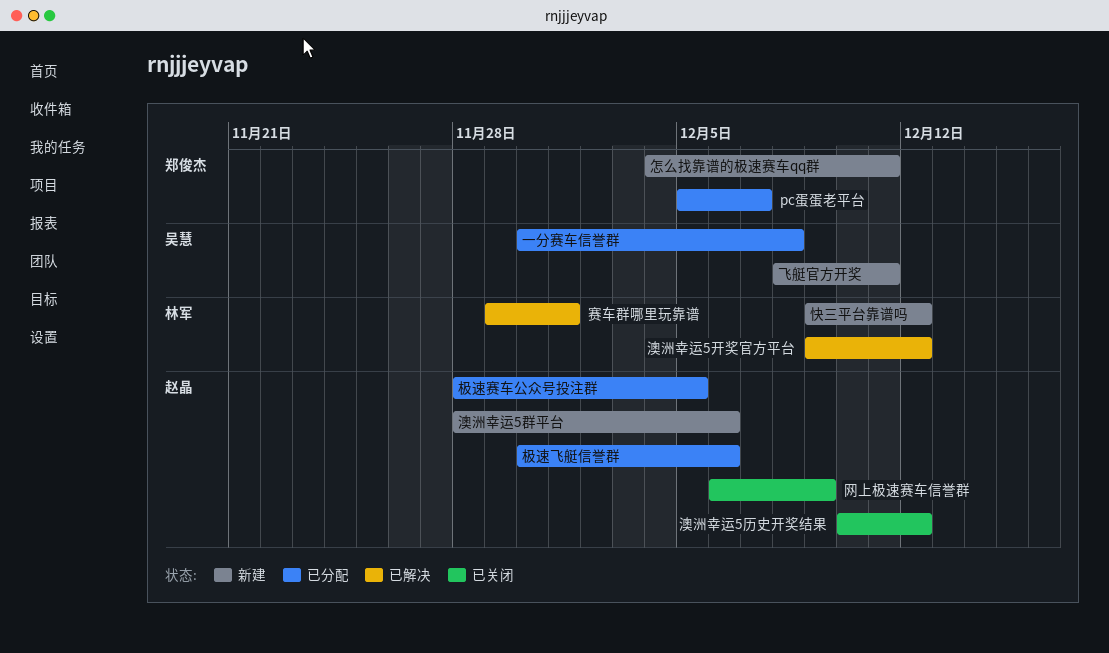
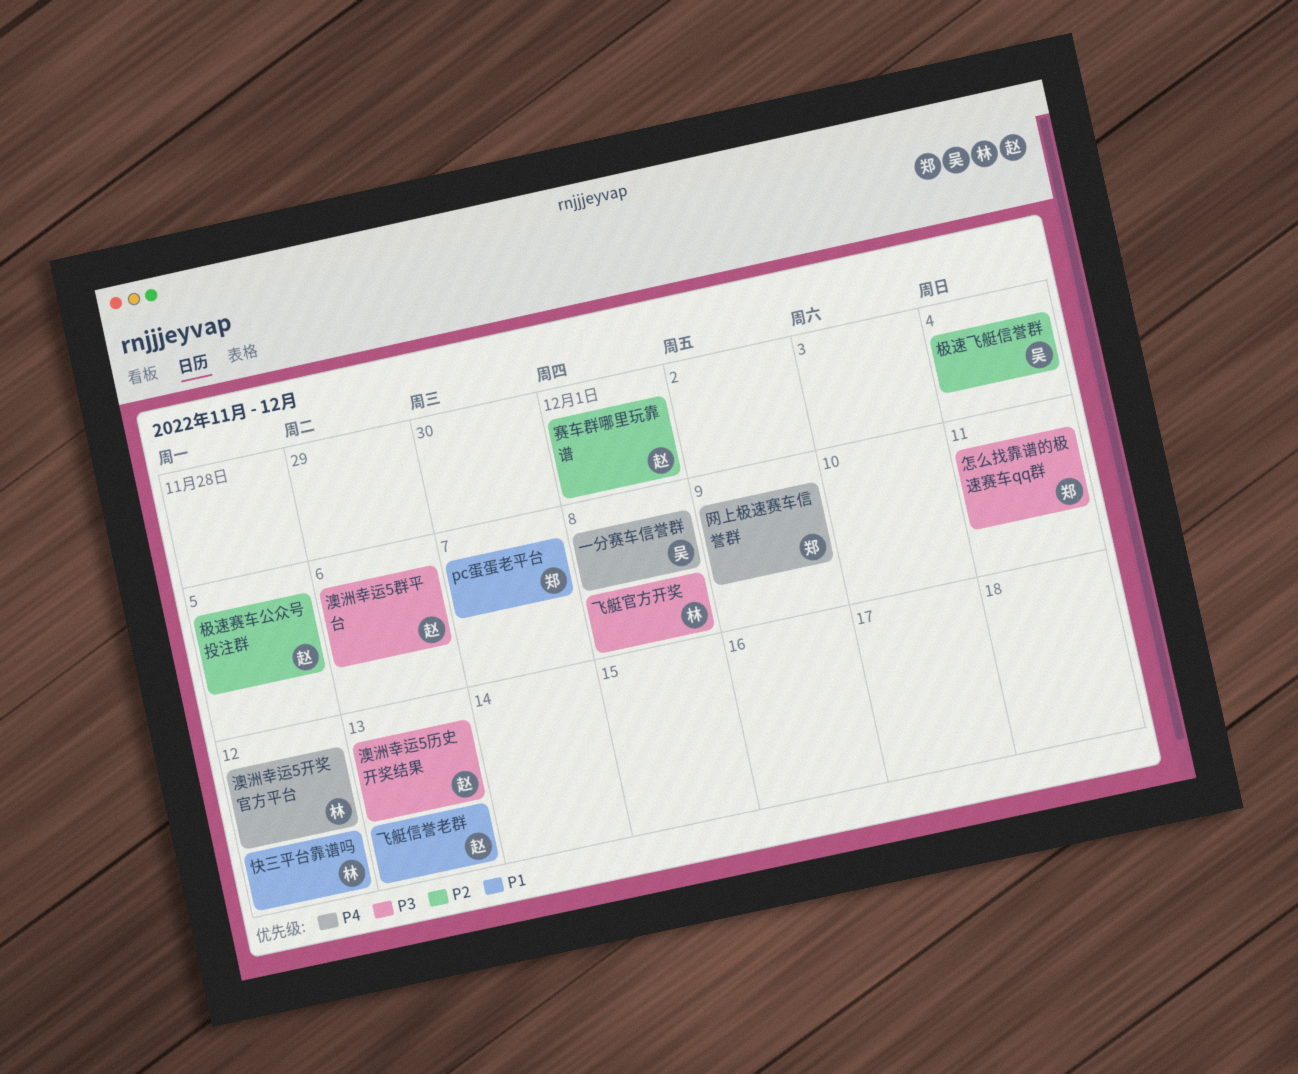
极速飞艇信誉群, owner: 赵晶 -> 吴慧
极速飞艇信誉群, due: Dec 6 -> Dec 4
澳洲幸运5历史开奖结果, due: Dec 12 -> Dec 13
网上极速赛车信誉群, owner: 赵晶 -> 郑俊杰
赛车群哪里玩靠谱, owner: 林军 -> 赵晶
飞艇信誉老群: none -> present
飞艇官方开奖, owner: 吴慧 -> 林军
飞艇官方开奖, due: Dec 11 -> Dec 8

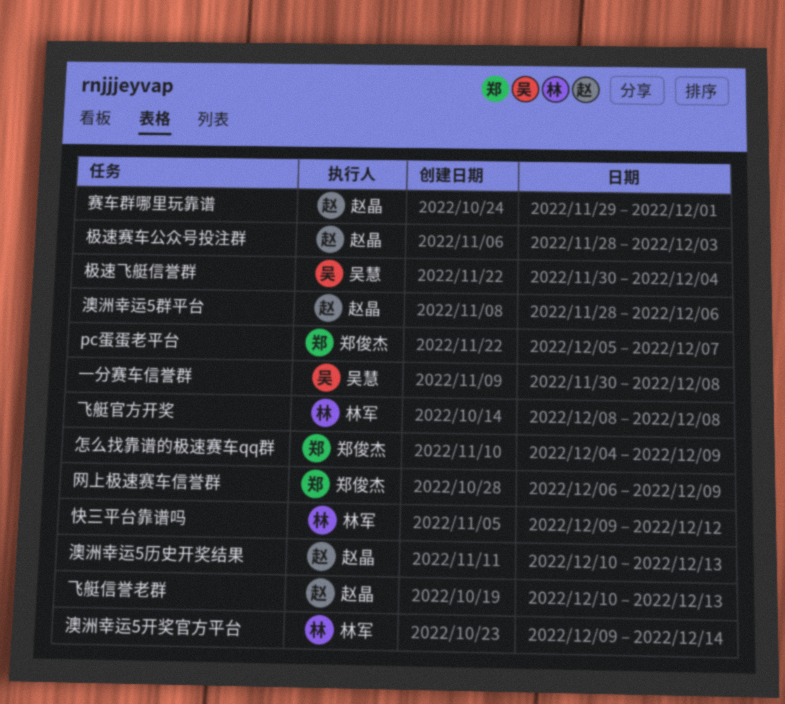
怎么找靠谱的极速赛车qq群, due: Dec 11 -> Dec 9
极速赛车公众号投注群, due: Dec 5 -> Dec 3
澳洲幸运5开奖官方平台, due: Dec 12 -> Dec 14

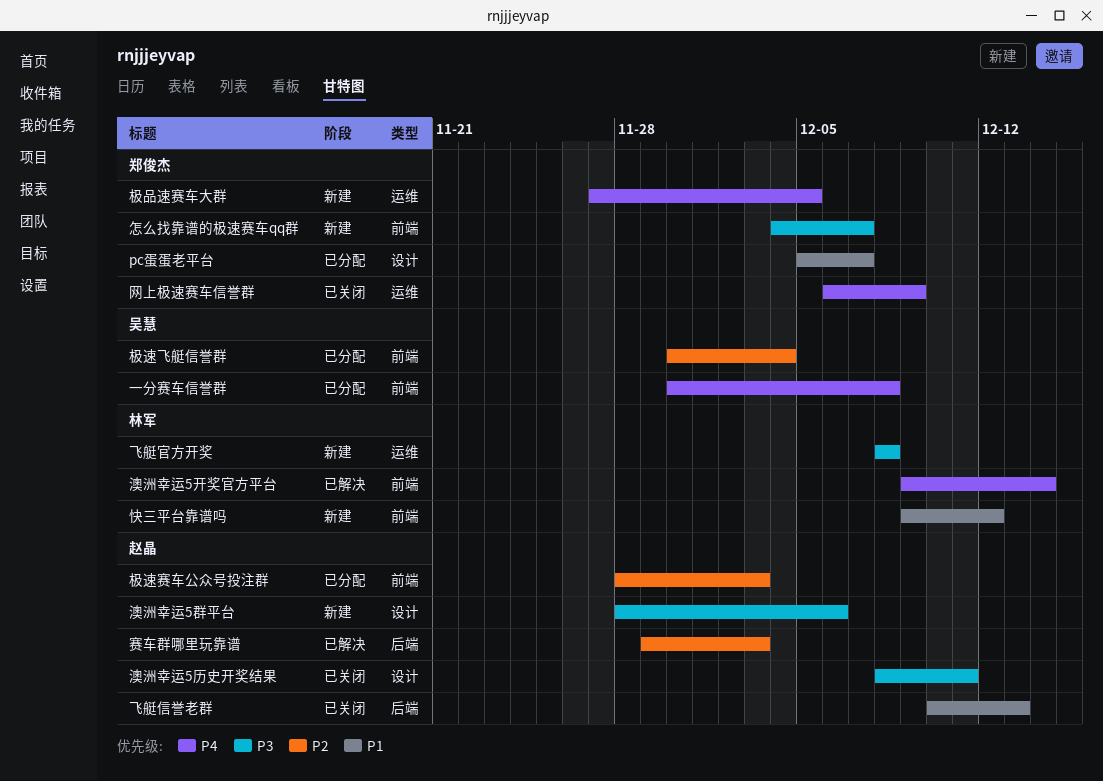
怎么找靠谱的极速赛车qq群, due: Dec 9 -> Dec 7
极品速赛车大群: none -> present
澳洲幸运5历史开奖结果, start: Dec 10 -> Dec 8
澳洲幸运5历史开奖结果, due: Dec 13 -> Dec 11
赛车群哪里玩靠谱, due: Dec 1 -> Dec 3

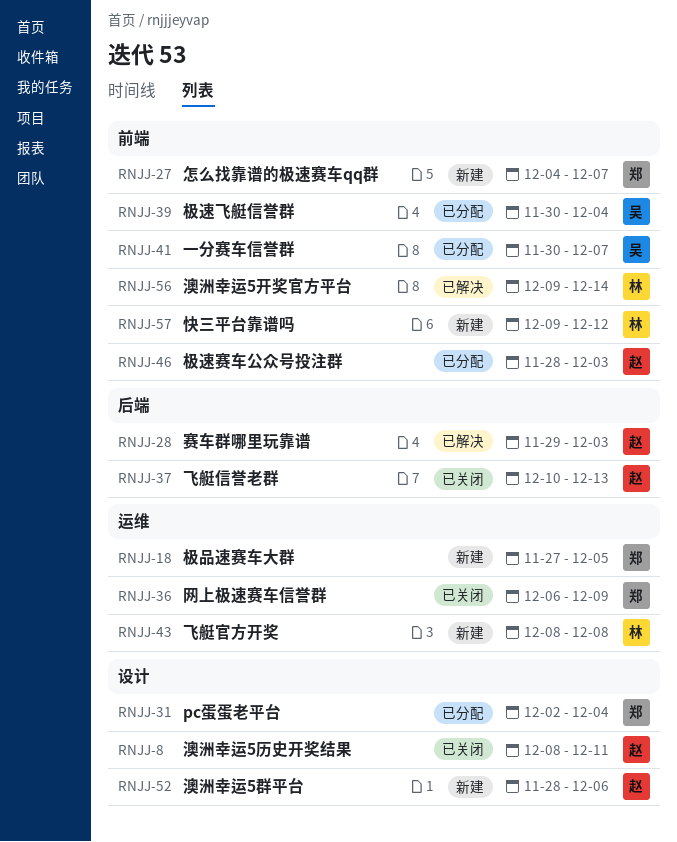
pc蛋蛋老平台, start: Dec 5 -> Dec 2
pc蛋蛋老平台, due: Dec 7 -> Dec 4
一分赛车信誉群, due: Dec 8 -> Dec 7

